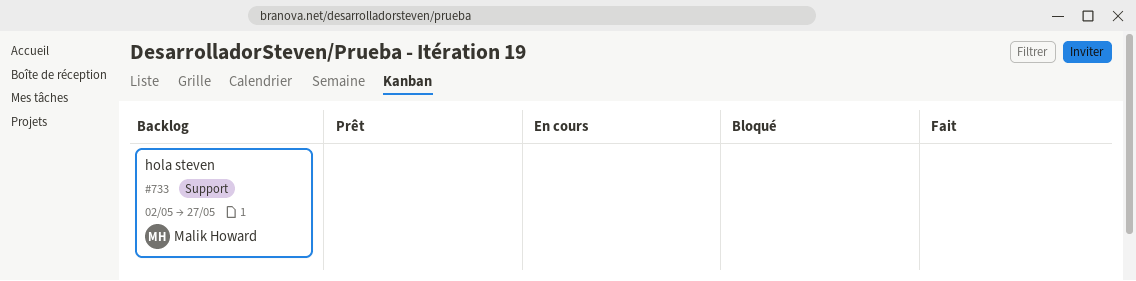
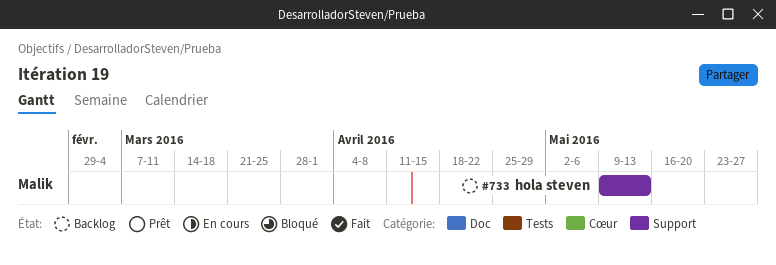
#733, start: May 2 -> May 9
#733, due: May 27 -> May 13

